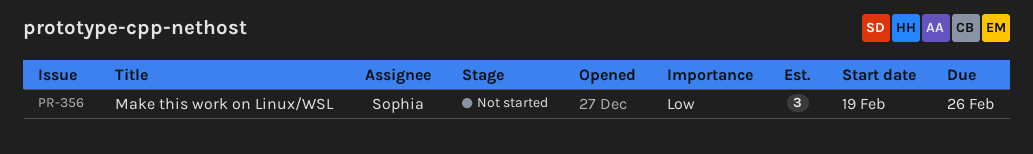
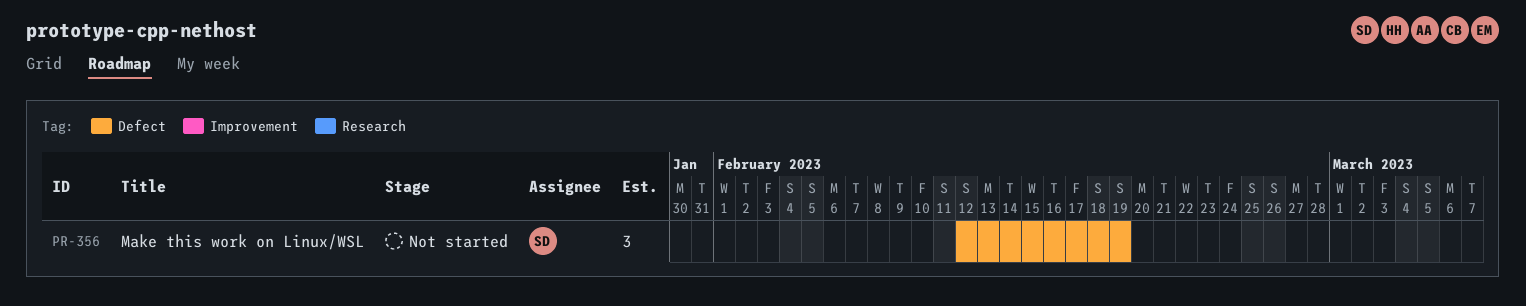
PR-356, start: Feb 19 -> Feb 12
PR-356, due: Feb 26 -> Feb 19

